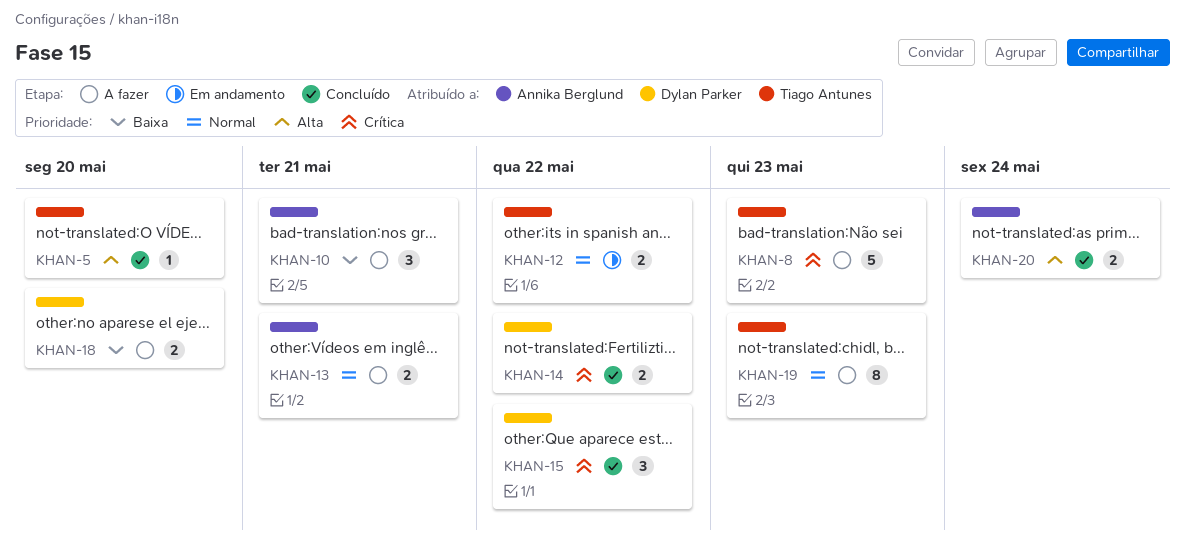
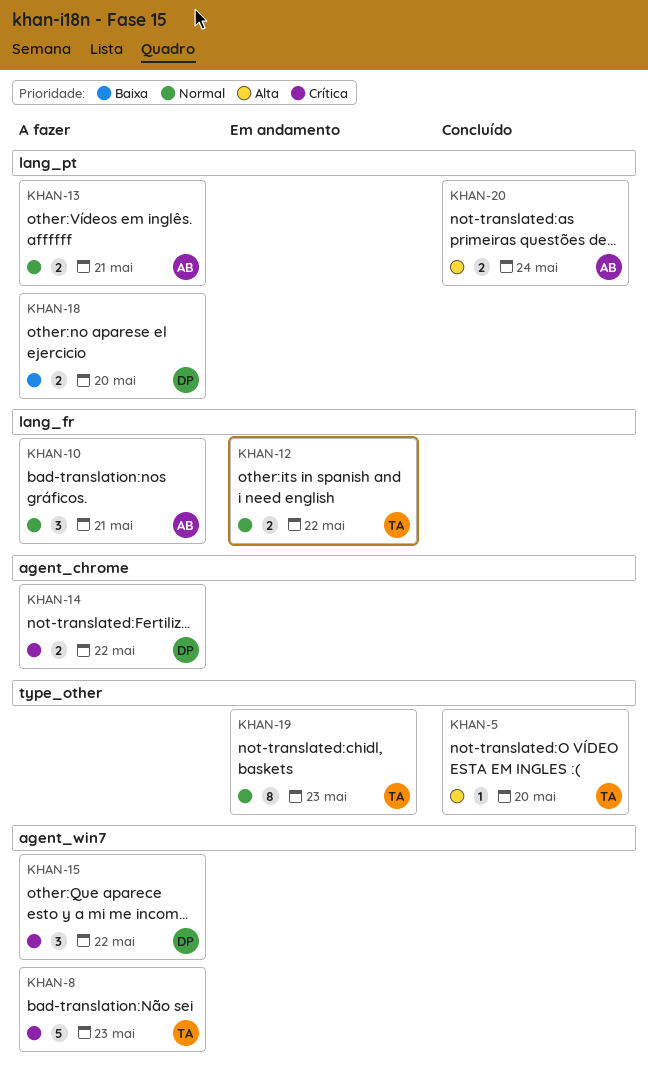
KHAN-10, priority: Baixa -> Normal
KHAN-14, status: Concluído -> A fazer
KHAN-15, status: Concluído -> A fazer
KHAN-19, status: A fazer -> Em andamento

